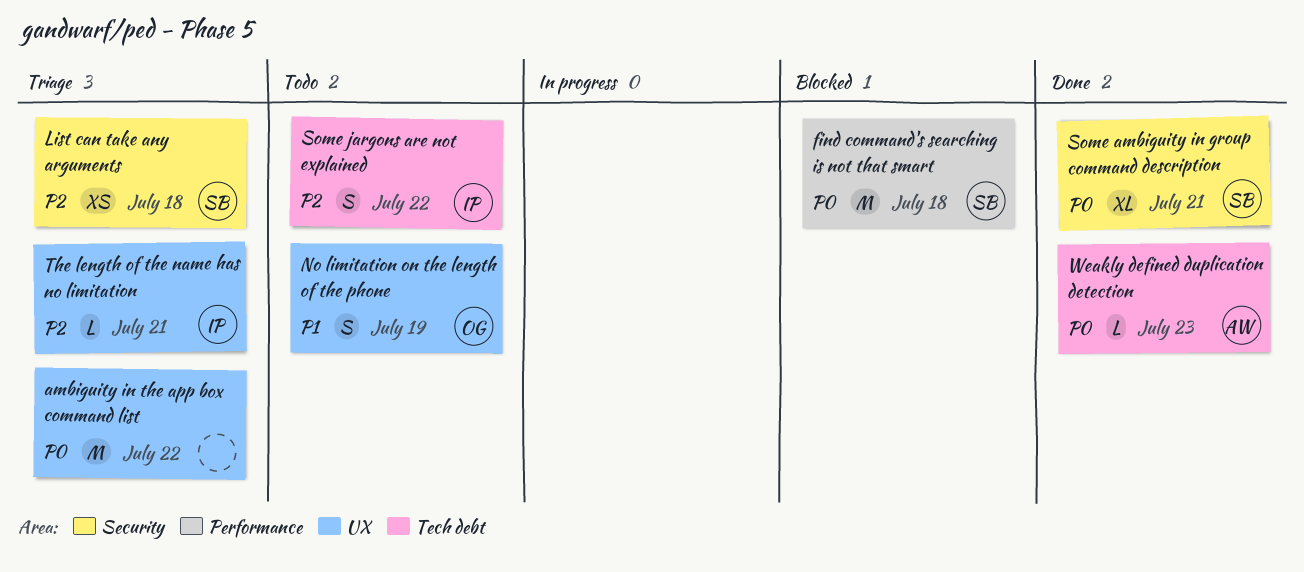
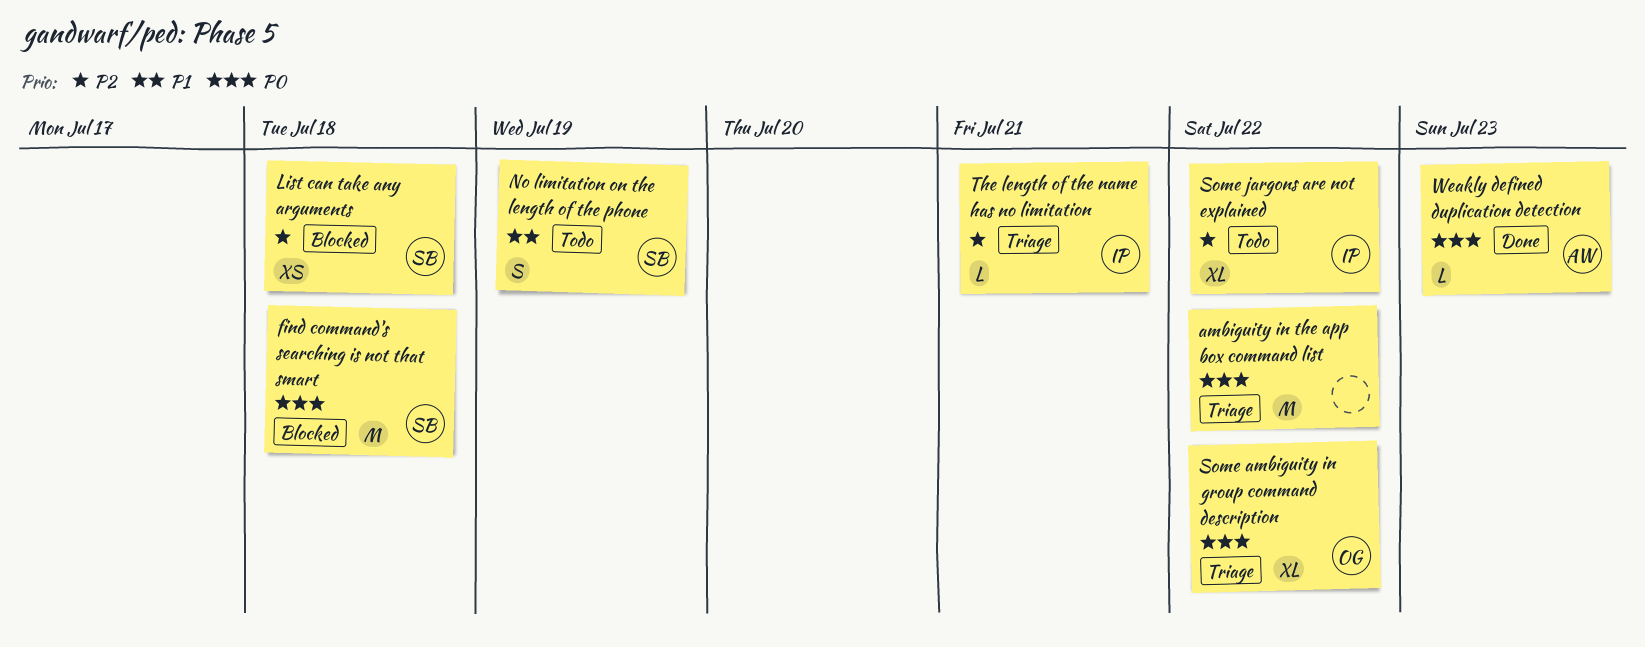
List can take any arguments, status: Triage -> Blocked
No limitation on the length of the phone, owner: OG -> SB
Some ambiguity in group command description, status: Done -> Triage
Some ambiguity in group command description, owner: SB -> OG
Some ambiguity in group command description, due: Jul 21 -> Jul 22
Some jargons are not explained, estimate: S -> XL

